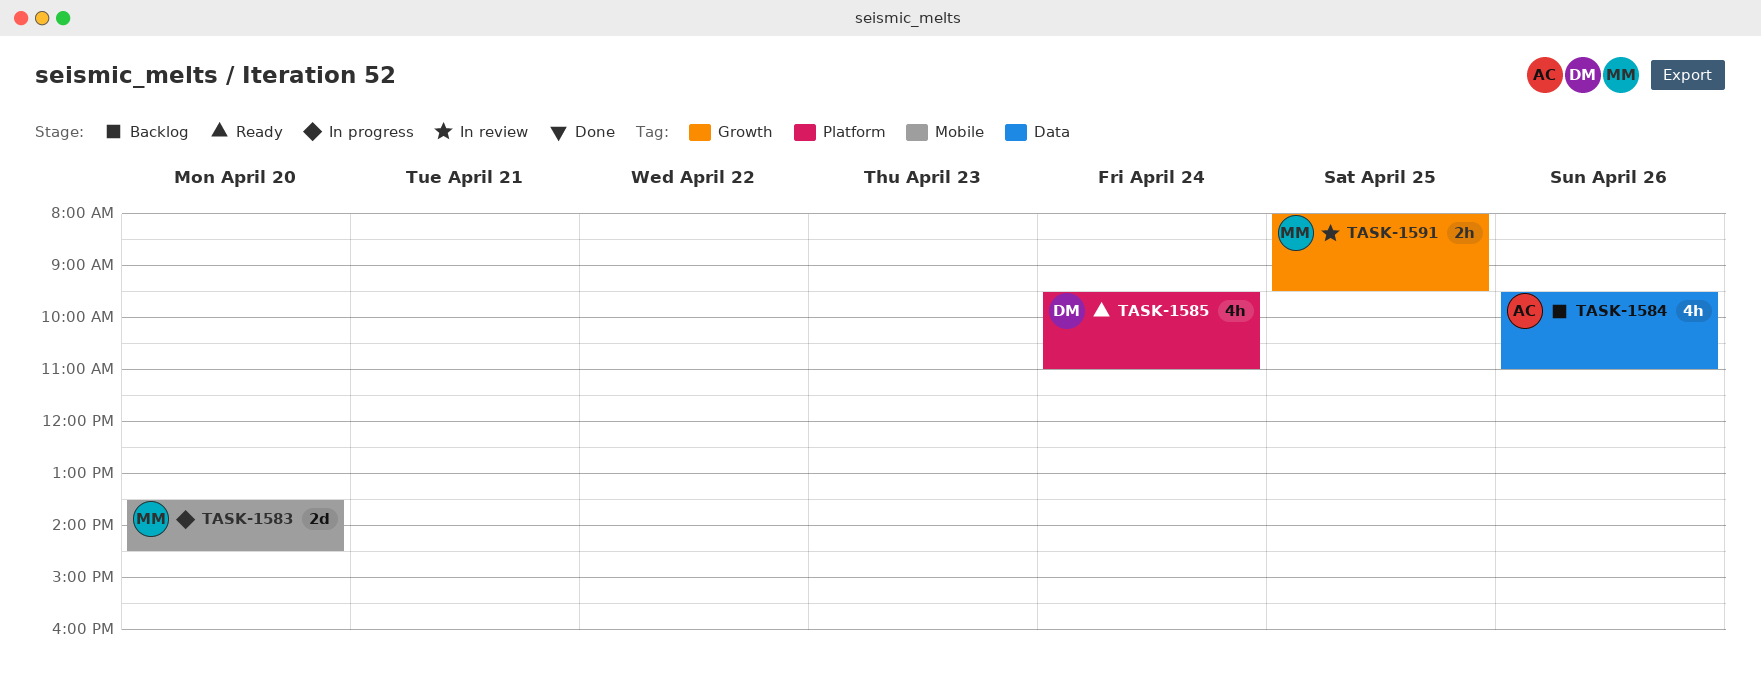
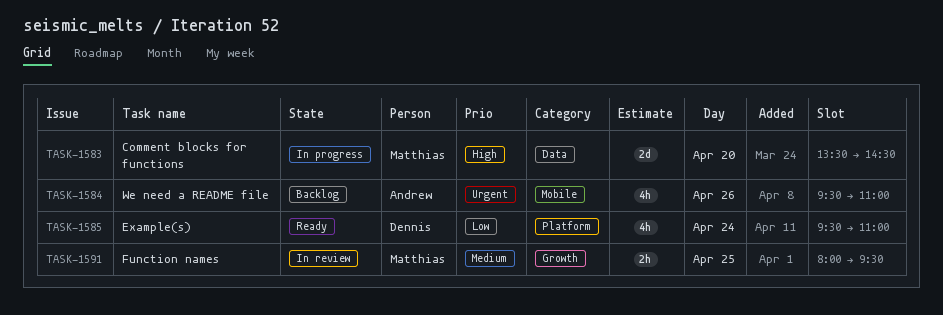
TASK-1583, label: Mobile -> Data
TASK-1584, label: Data -> Mobile

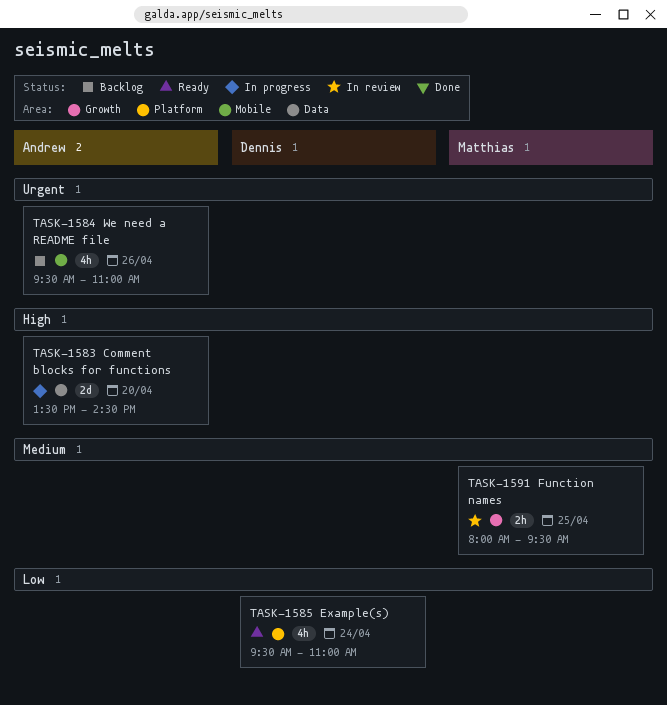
TASK-1583, owner: Matthias -> Andrew

